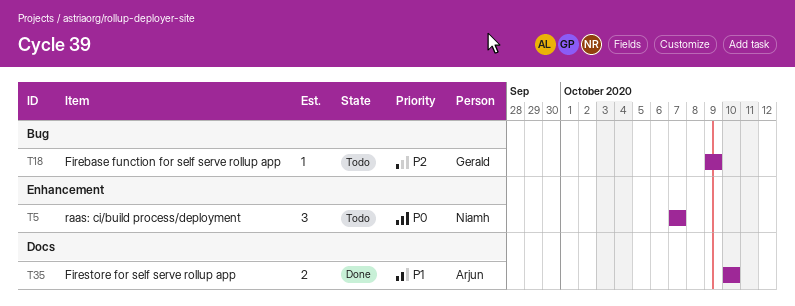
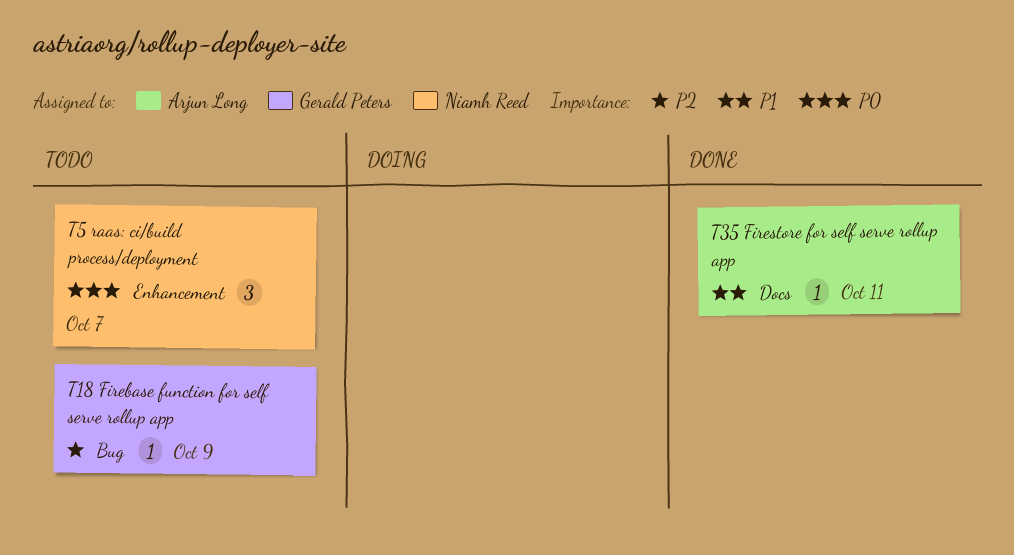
T35, estimate: 2 -> 1
T35, due: Oct 10 -> Oct 11

